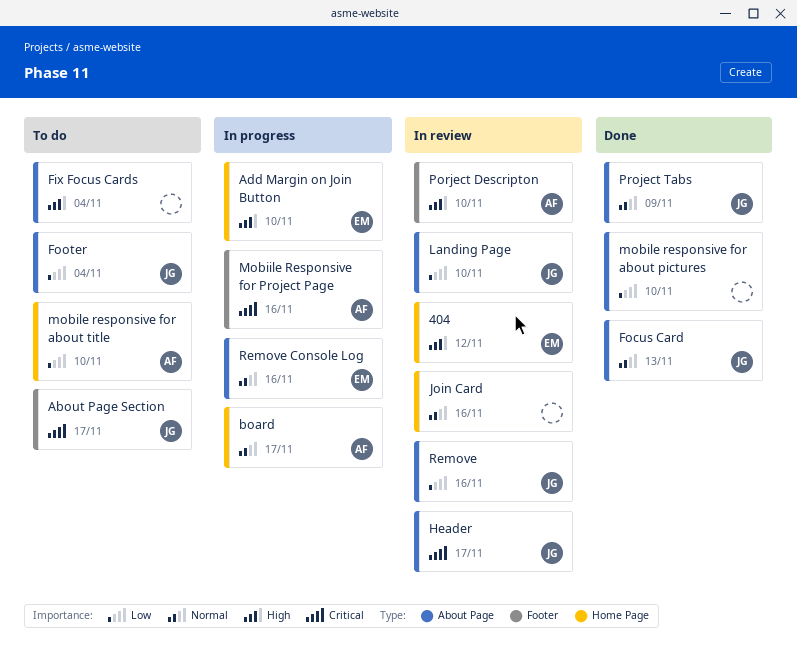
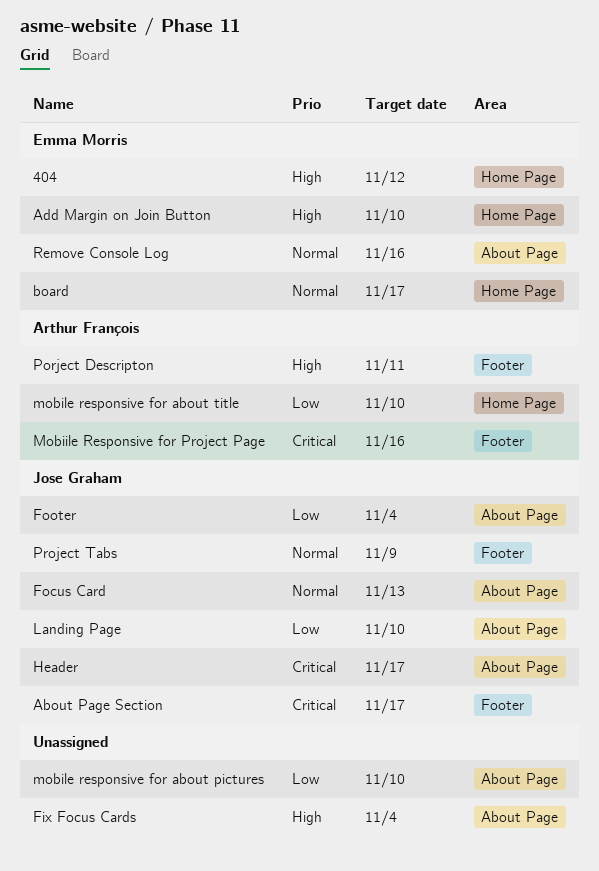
board, owner: Arthur François -> Emma Morris
Join Card: present -> none
Porject Descripton, due: Nov 10 -> Nov 11
Project Tabs, label: About Page -> Footer
Remove: present -> none

